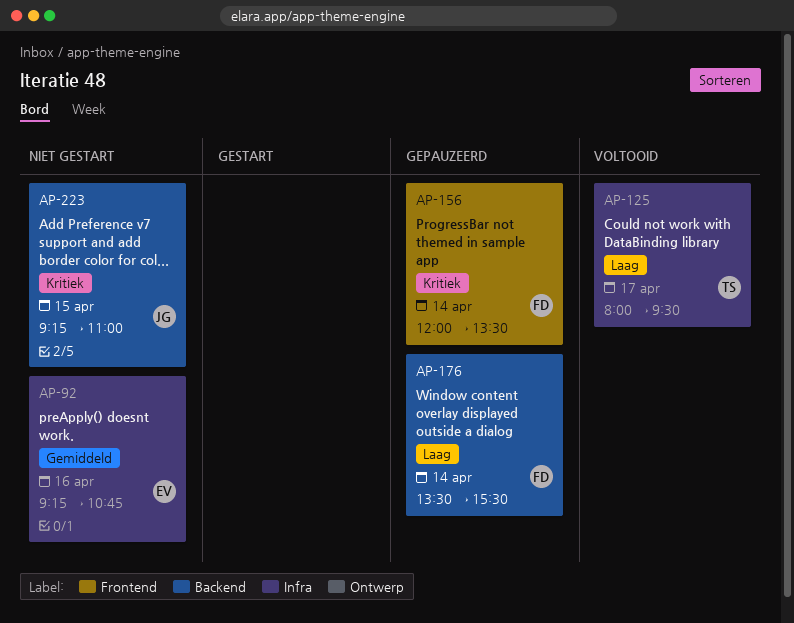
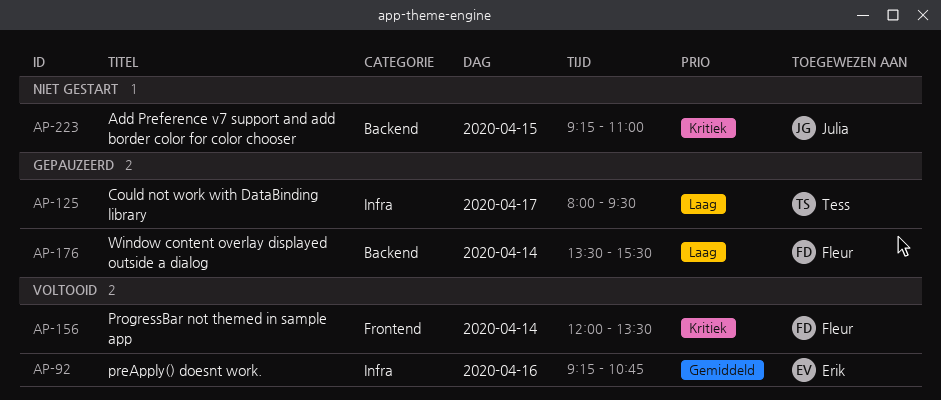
AP-92, status: Niet gestart -> Voltooid
AP-125, status: Voltooid -> Gepauzeerd
AP-156, status: Gepauzeerd -> Voltooid

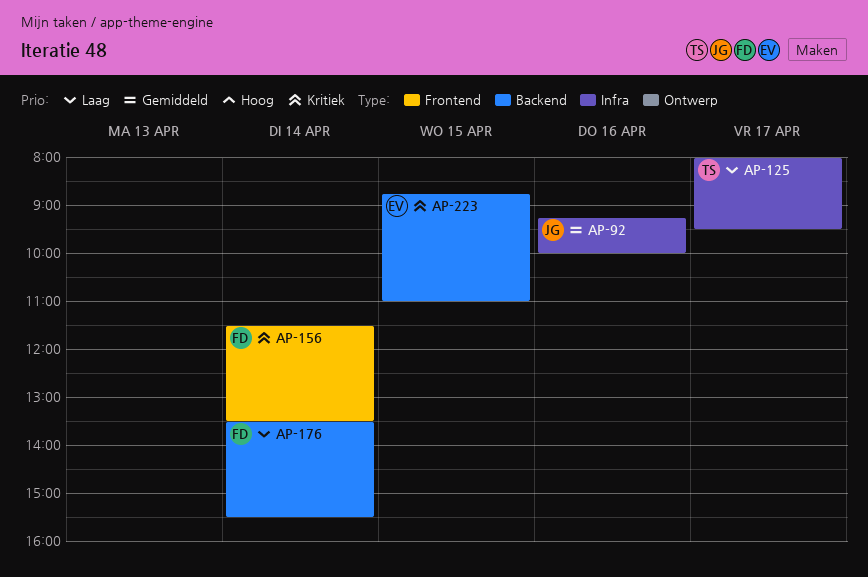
AP-92, owner: Erik -> Julia
AP-92, ends: 10:45 -> 10:00
AP-156, begins: 12:00 -> 11:30
AP-223, owner: Julia -> Erik
AP-223, begins: 09:15 -> 08:45

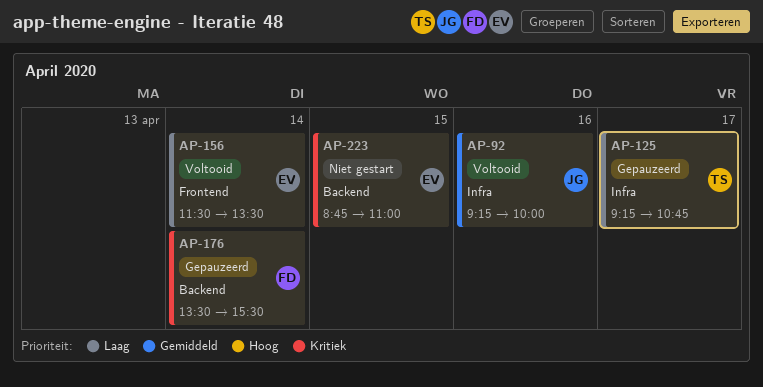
AP-125, begins: 08:00 -> 09:15
AP-125, ends: 09:30 -> 10:45
AP-156, owner: FD -> EV
AP-156, priority: Kritiek -> Laag
AP-176, priority: Laag -> Kritiek

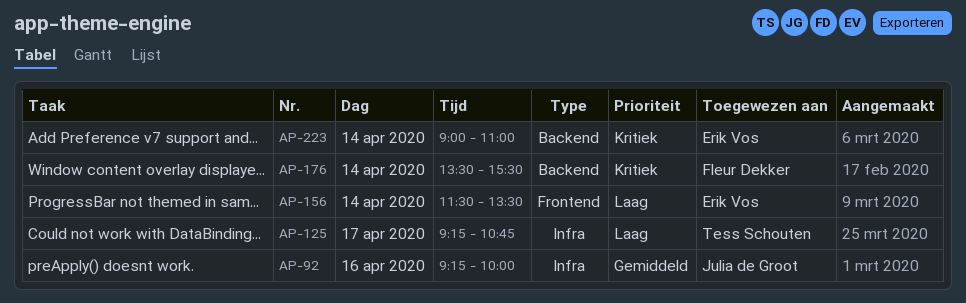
AP-223, day: Apr 15 -> Apr 14
AP-223, begins: 08:45 -> 09:00

